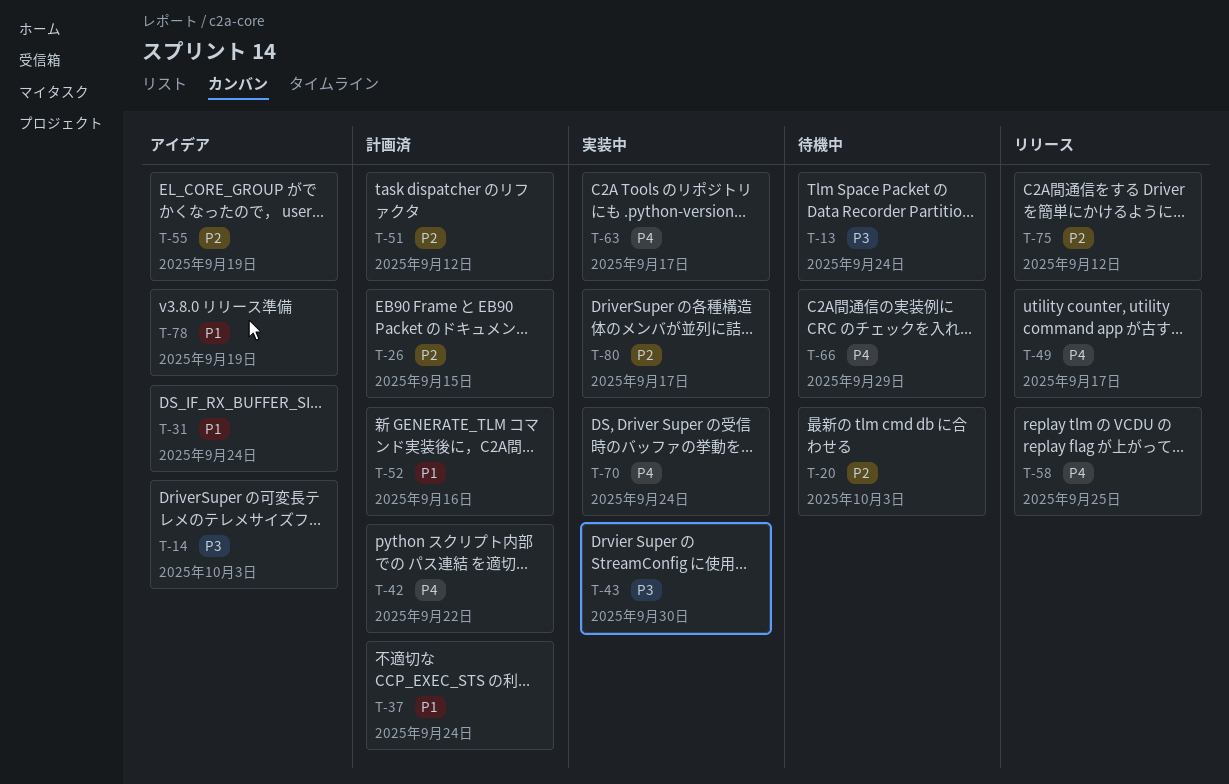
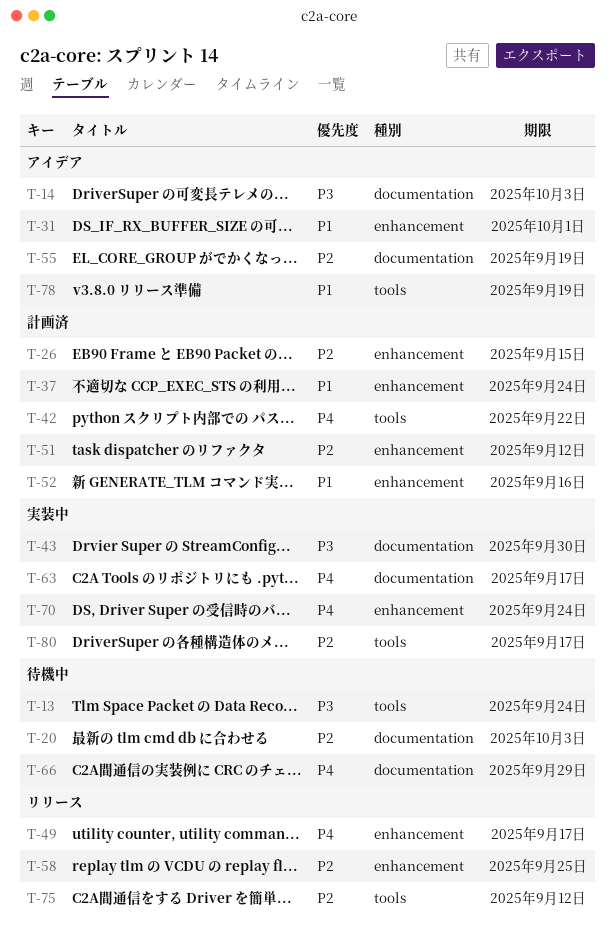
T-31, due: Sep 24 -> Oct 1
T-58, priority: P4 -> P2

